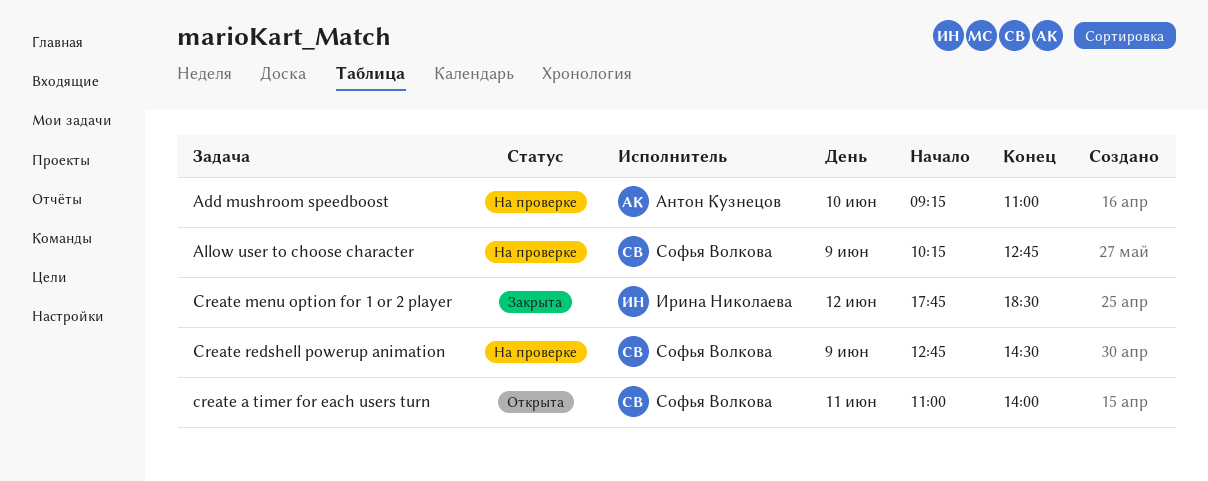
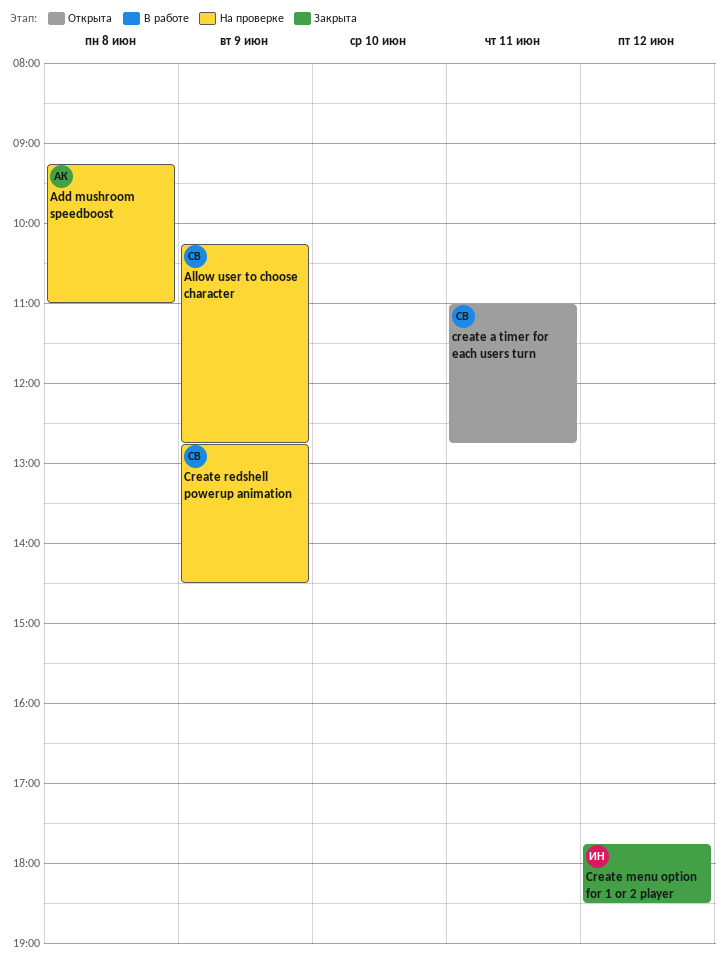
Add mushroom speedboost, day: Jun 10 -> Jun 8
create a timer for each users turn, ends: 14:00 -> 12:45

